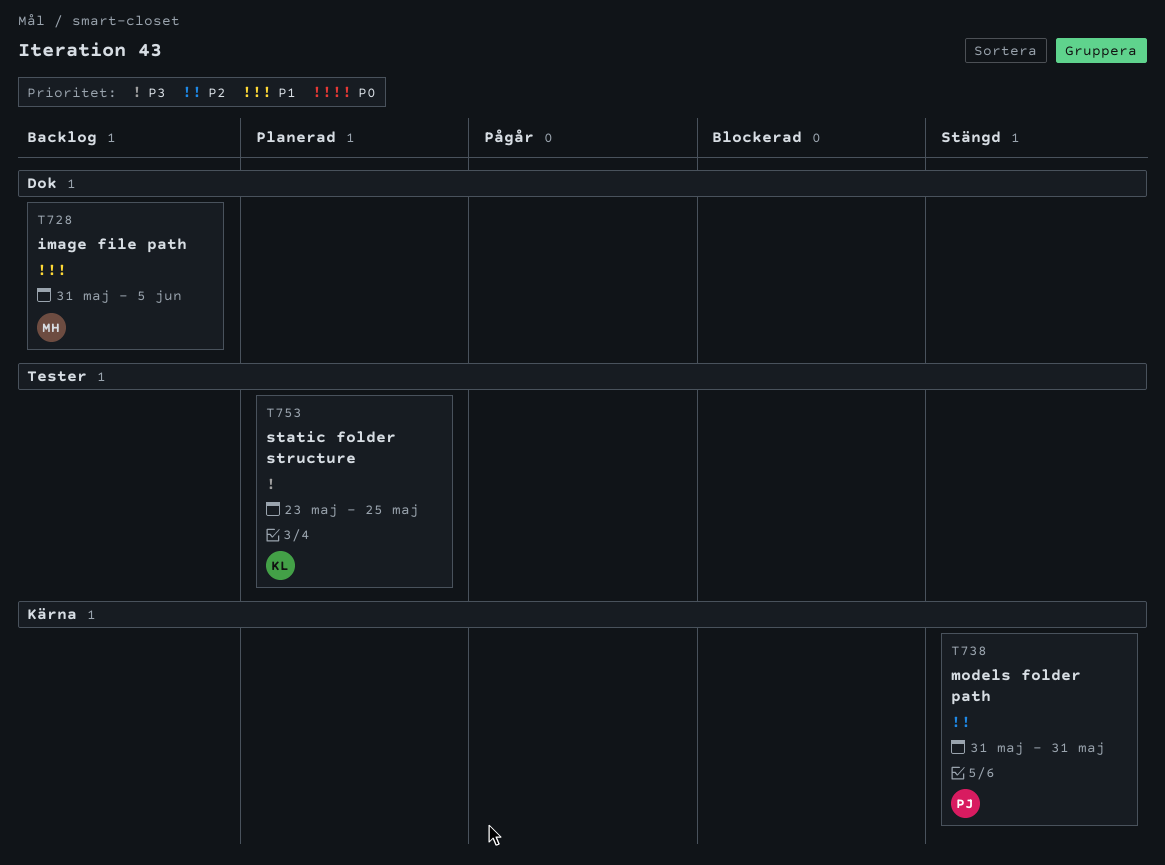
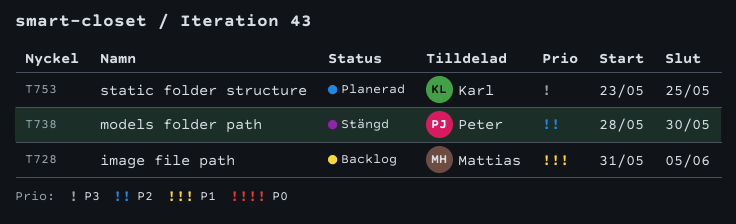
T738, start: May 31 -> May 28
T738, due: May 31 -> May 30

